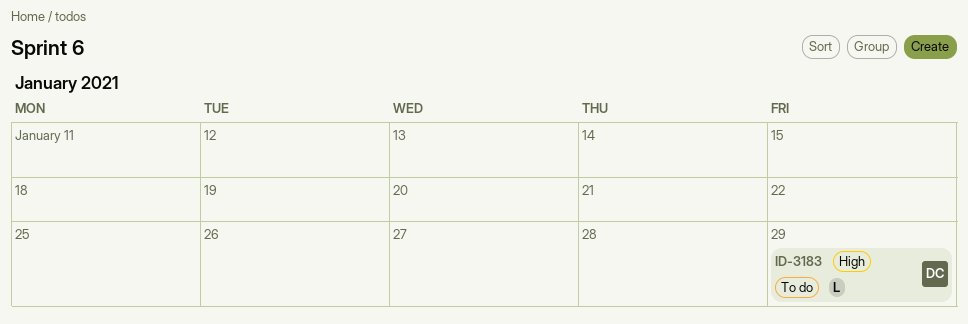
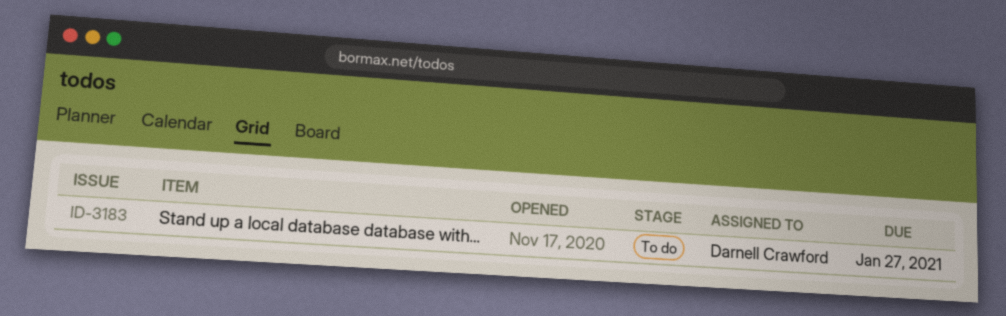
ID-3183, due: Jan 29 -> Jan 27

